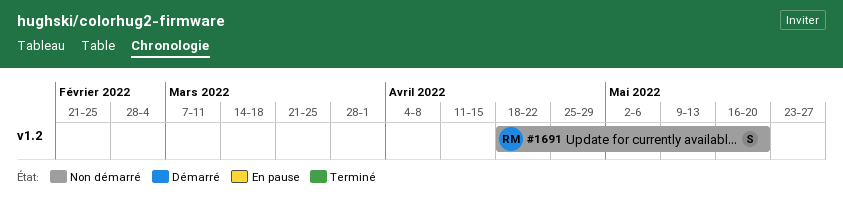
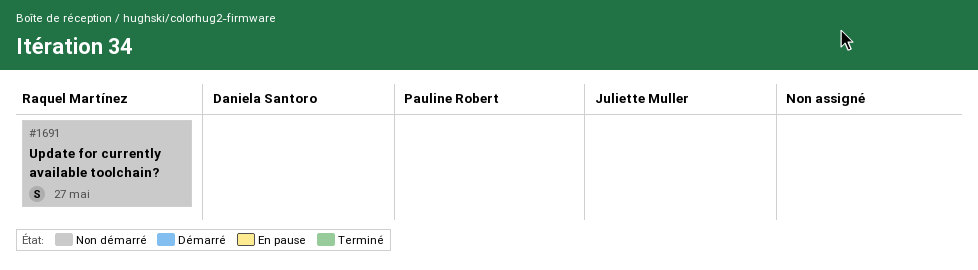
#1691, due: May 20 -> May 27

